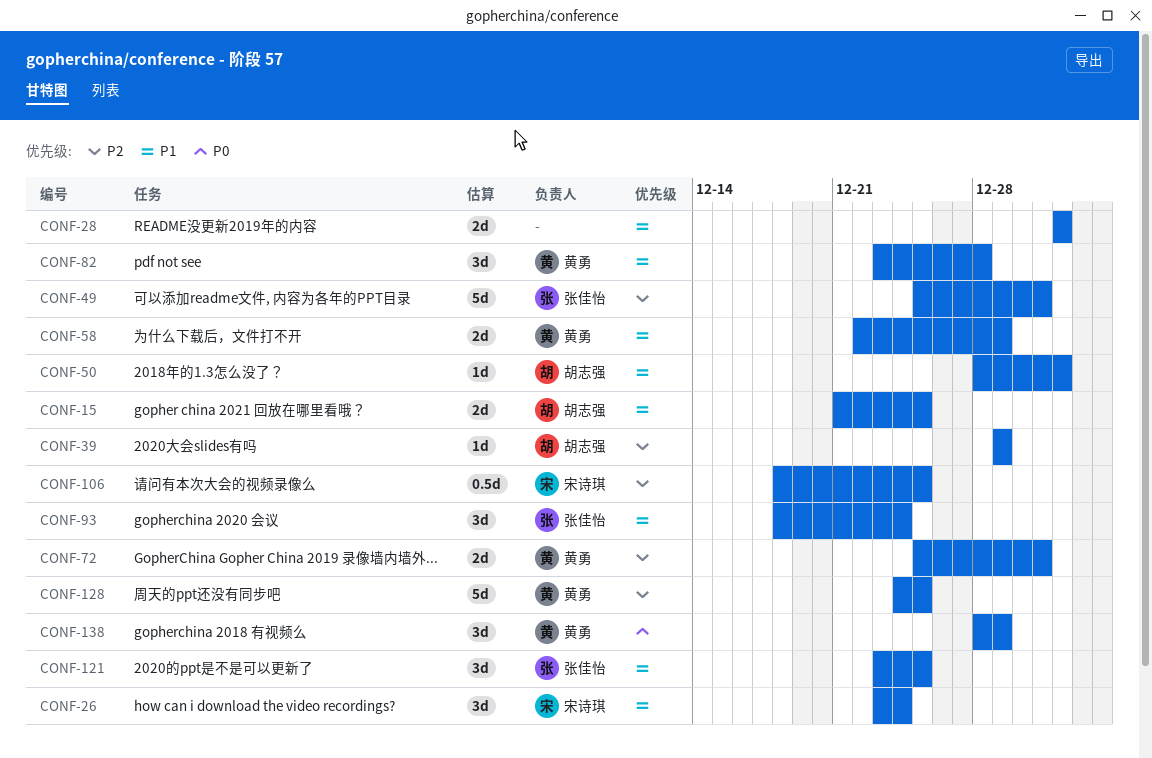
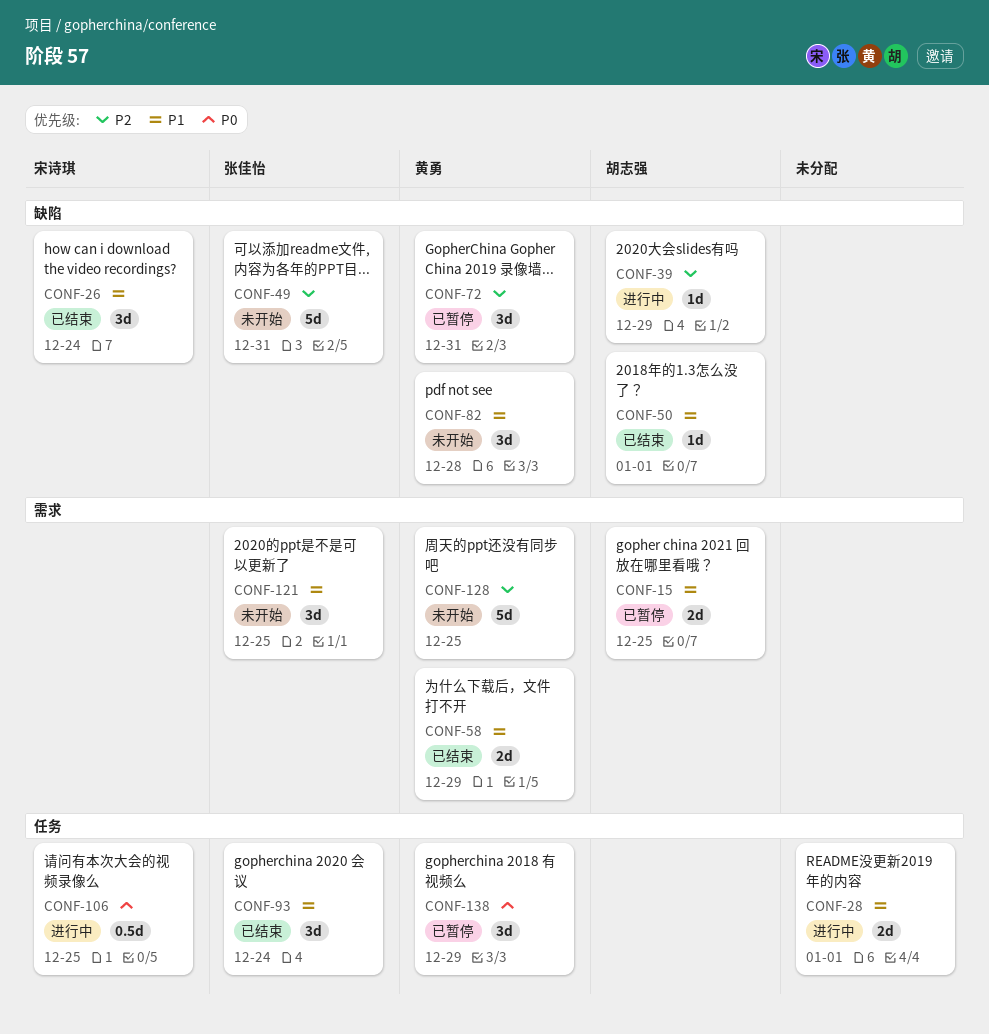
CONF-72, estimate: 2d -> 3d
CONF-106, priority: P2 -> P0

